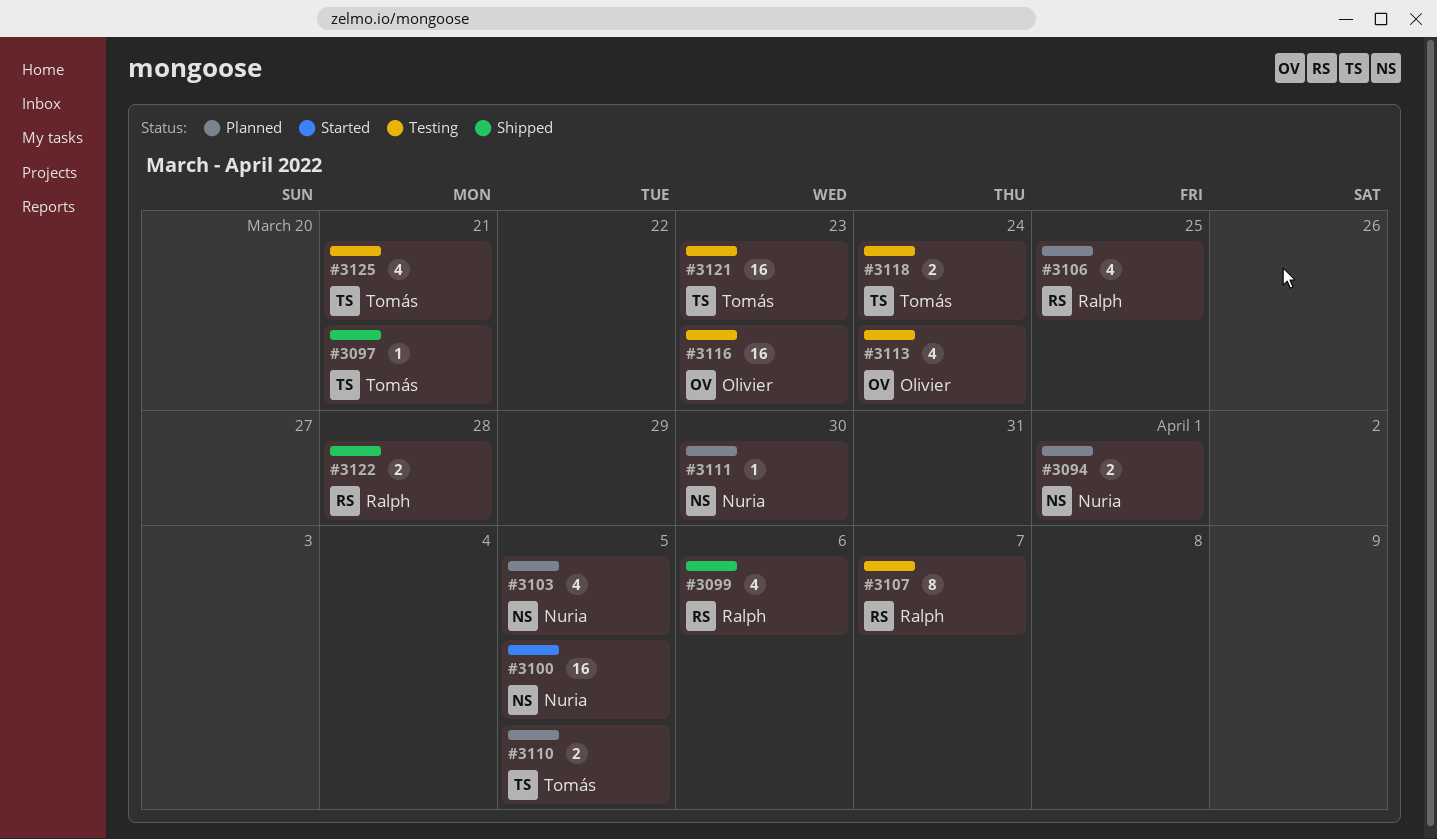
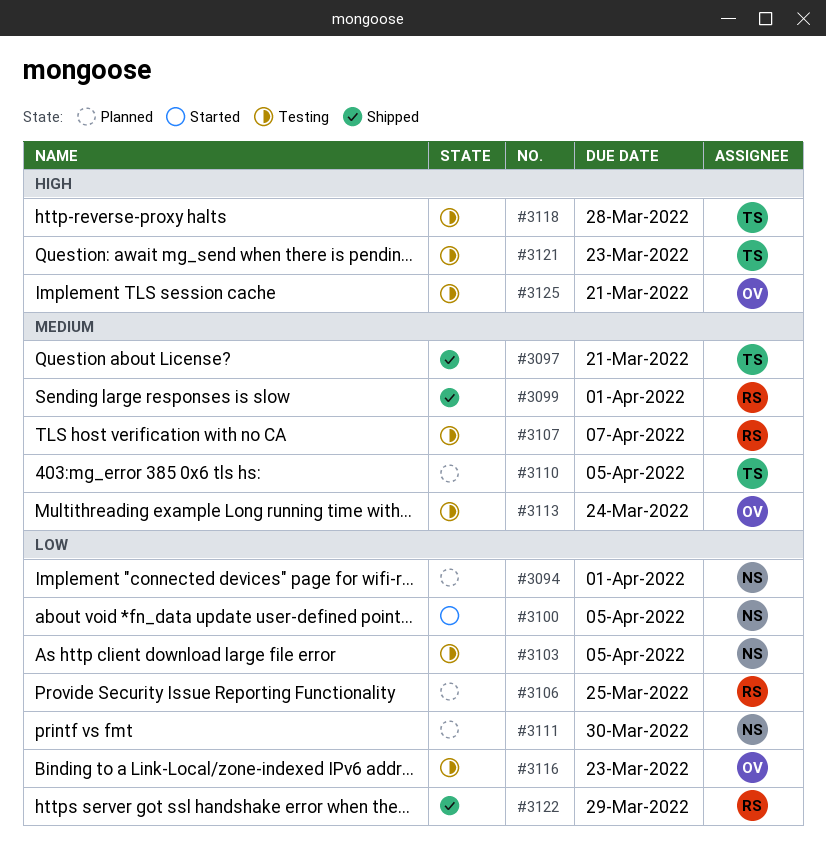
#3099, due: Apr 6 -> Apr 1
#3103, status: Planned -> Testing
#3118, due: Mar 24 -> Mar 28
#3122, due: Mar 28 -> Mar 29
#3125, owner: Tomás -> Olivier

